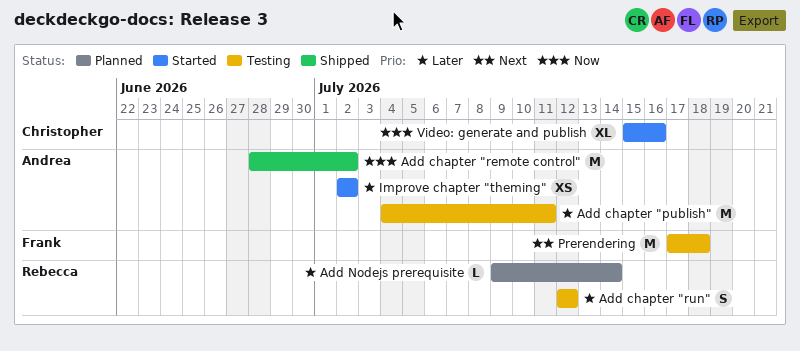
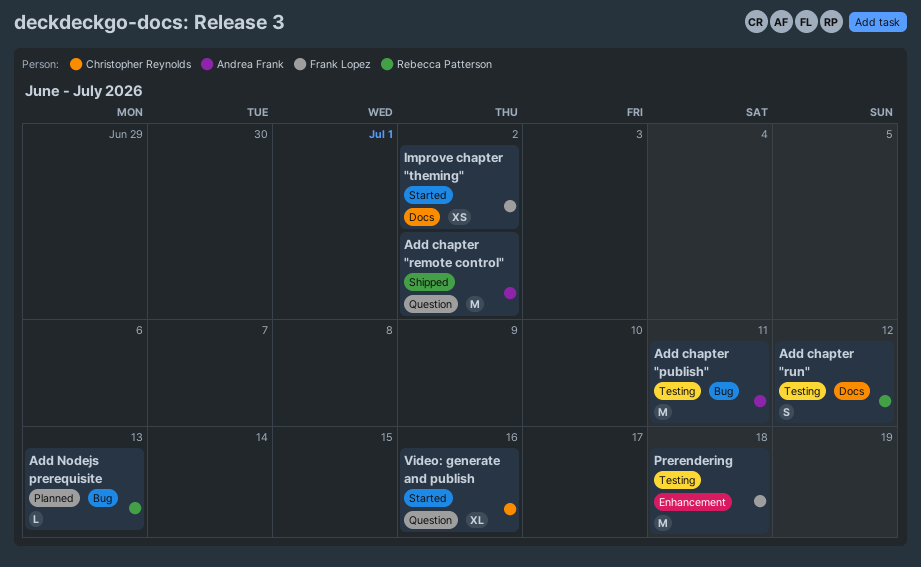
Add Nodejs prerequisite, due: Jul 14 -> Jul 13
Improve chapter "theming", owner: Andrea Frank -> Frank Lopez

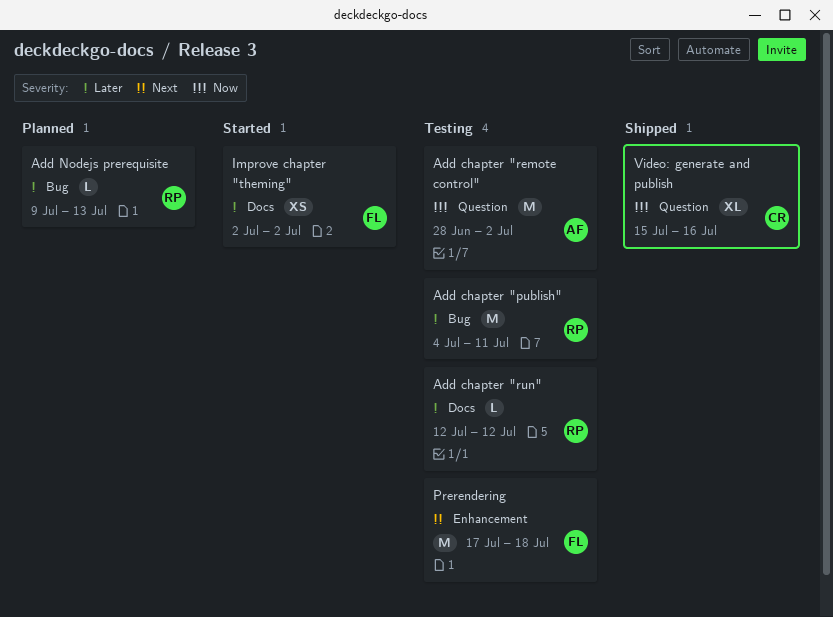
Add chapter "publish", owner: Andrea Frank -> Rebecca Patterson
Add chapter "remote control", status: Shipped -> Testing
Add chapter "run", estimate: S -> L
Video: generate and publish, status: Started -> Shipped

